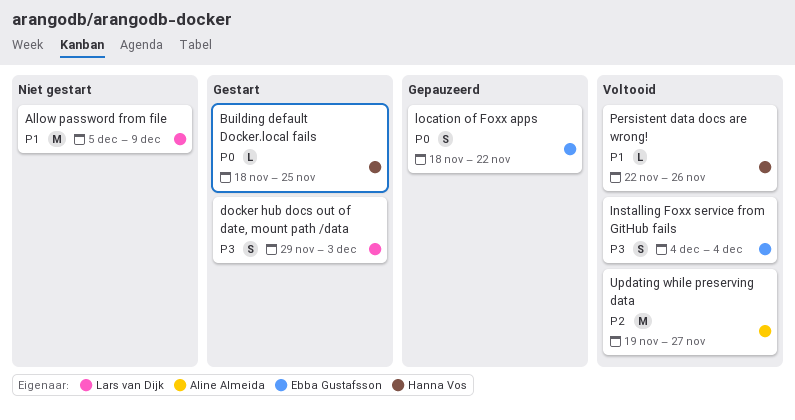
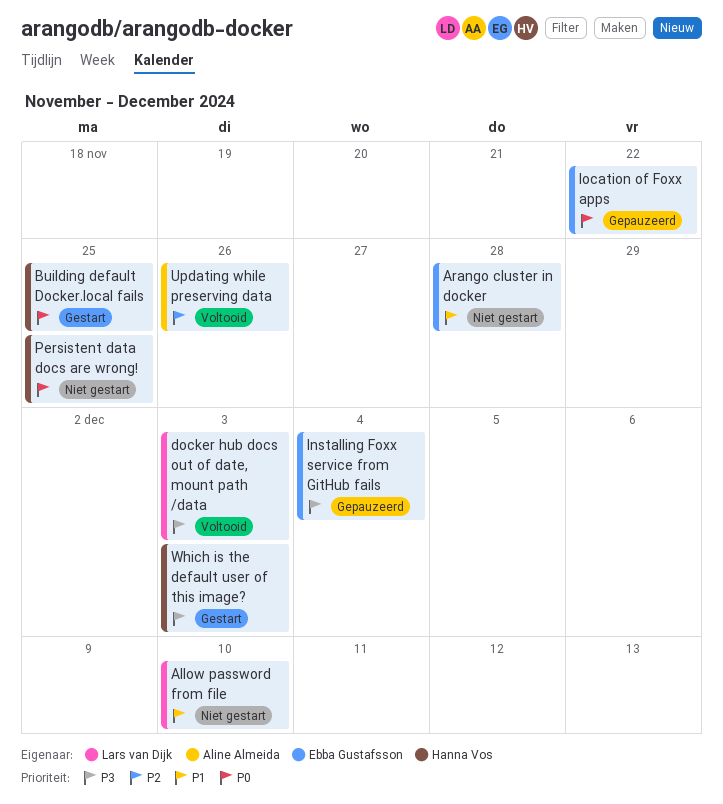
Allow password from file, due: Dec 9 -> Dec 10
Arango cluster in docker: none -> present
docker hub docs out of date, mount path /data, status: Gestart -> Voltooid
Installing Foxx service from GitHub fails, status: Voltooid -> Gepauzeerd
Persistent data docs are wrong!, status: Voltooid -> Niet gestart
Persistent data docs are wrong!, priority: P1 -> P0
Persistent data docs are wrong!, due: Nov 26 -> Nov 25
Updating while preserving data, due: Nov 27 -> Nov 26
Which is the default user of this image?: none -> present

